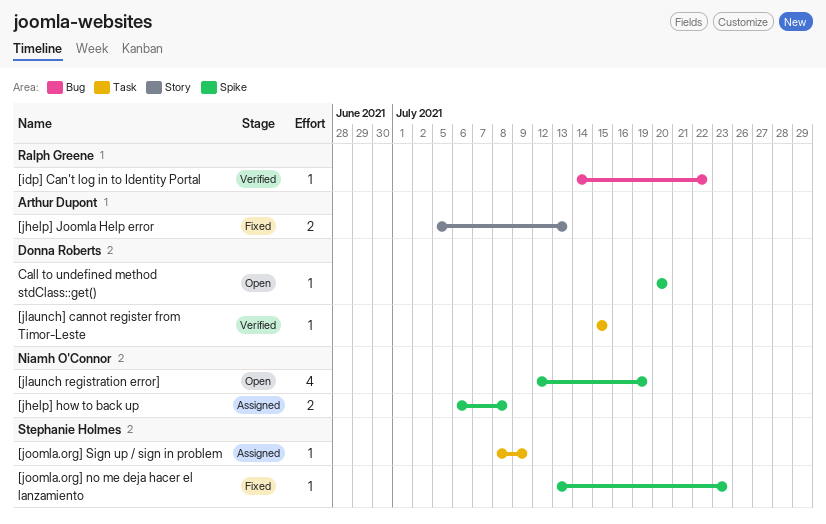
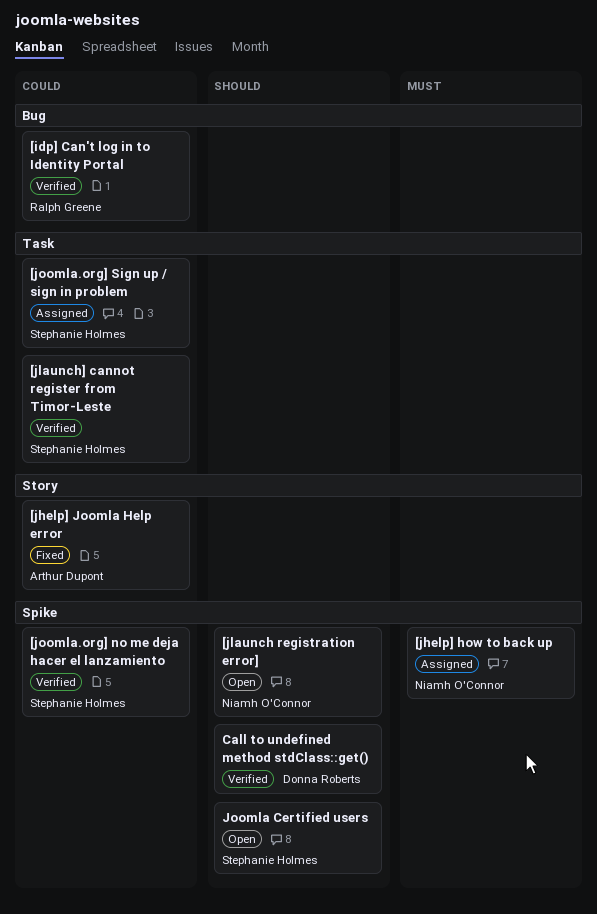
[jlaunch] cannot register from Timor-Leste, owner: Donna Roberts -> Stephanie Holmes
[joomla.org] no me deja hacer el lanzamiento, status: Fixed -> Verified
Call to undefined method stdClass::get(), status: Open -> Verified
Joomla Certified users: none -> present

